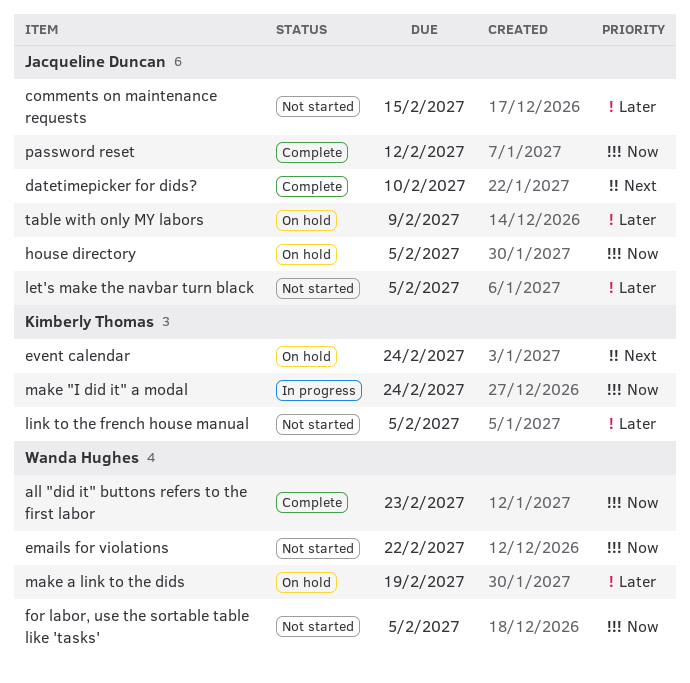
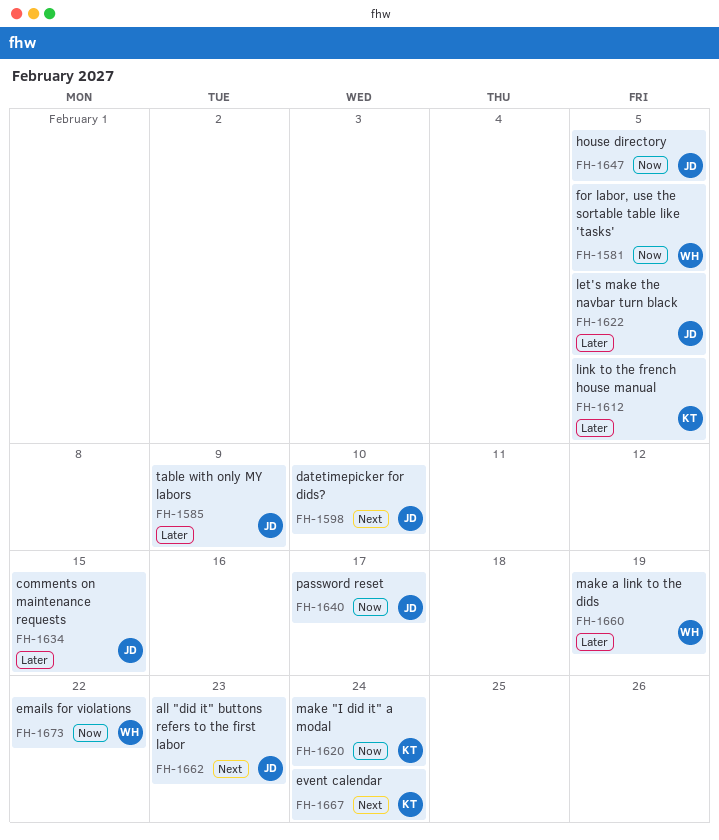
all "did it" buttons refers to the first labor, owner: Wanda Hughes -> Jacqueline Duncan
all "did it" buttons refers to the first labor, priority: Now -> Next
password reset, due: Feb 12 -> Feb 17

